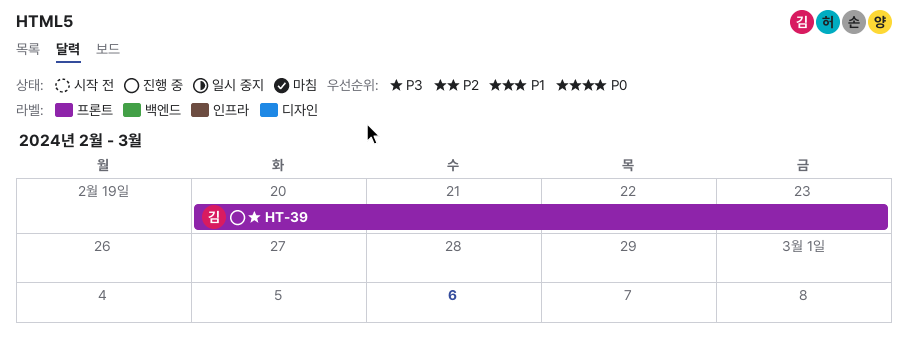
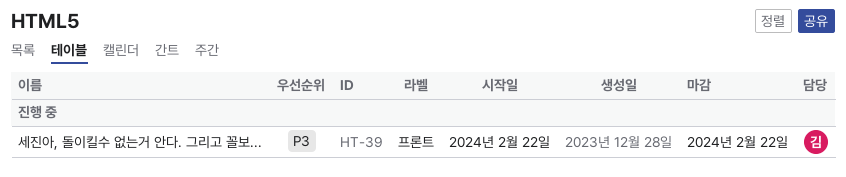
HT-39, start: Feb 20 -> Feb 22
HT-39, due: Feb 23 -> Feb 22

